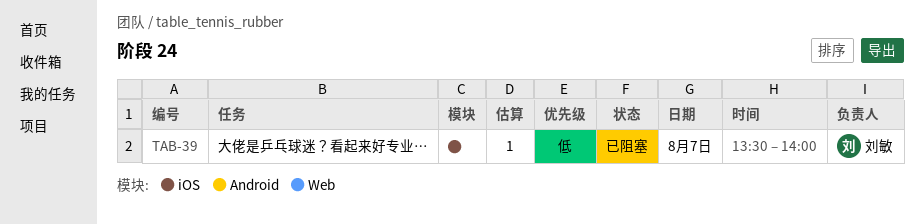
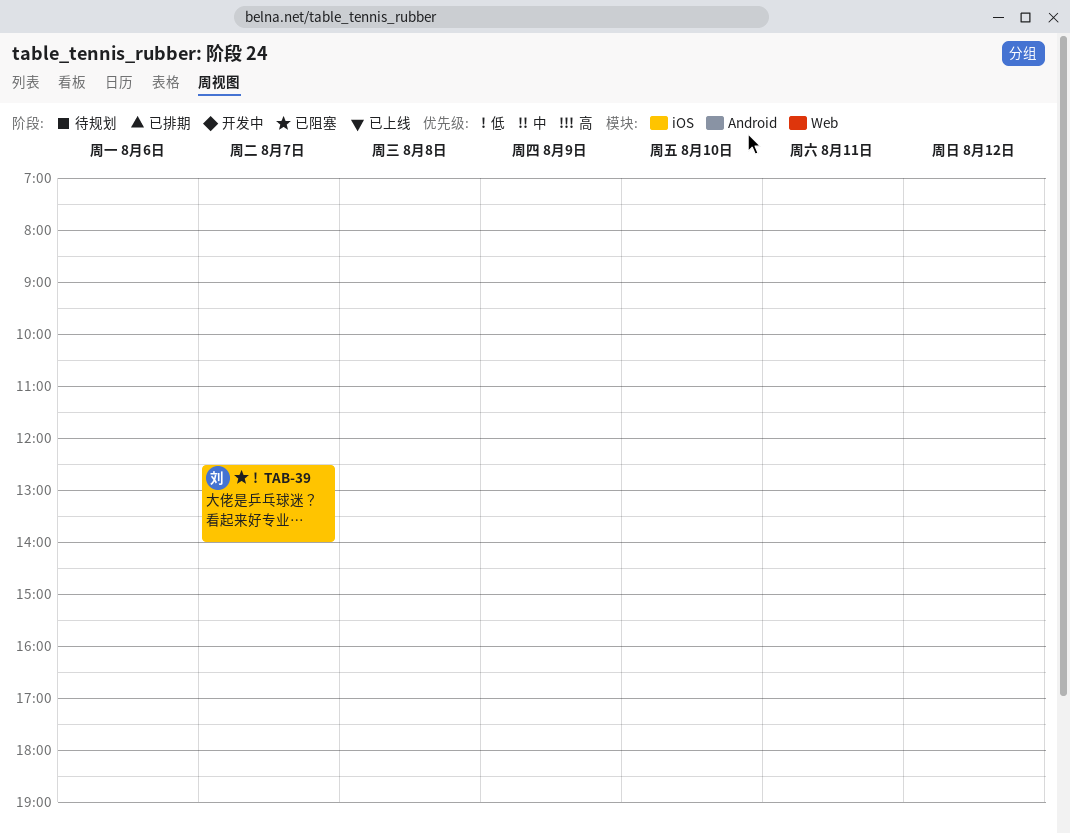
TAB-39, begins: 13:30 -> 12:30

